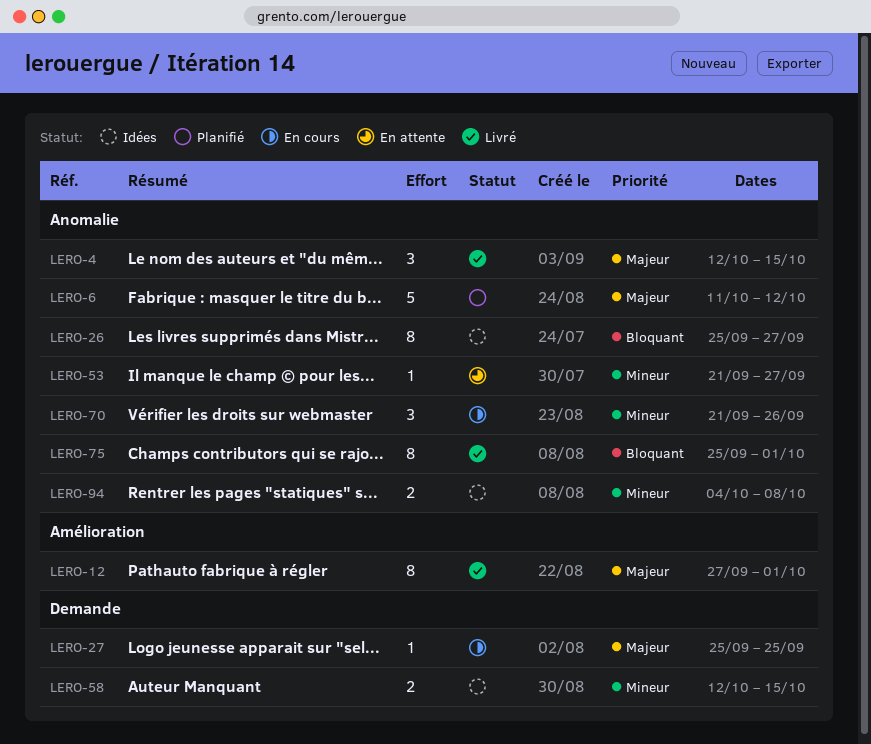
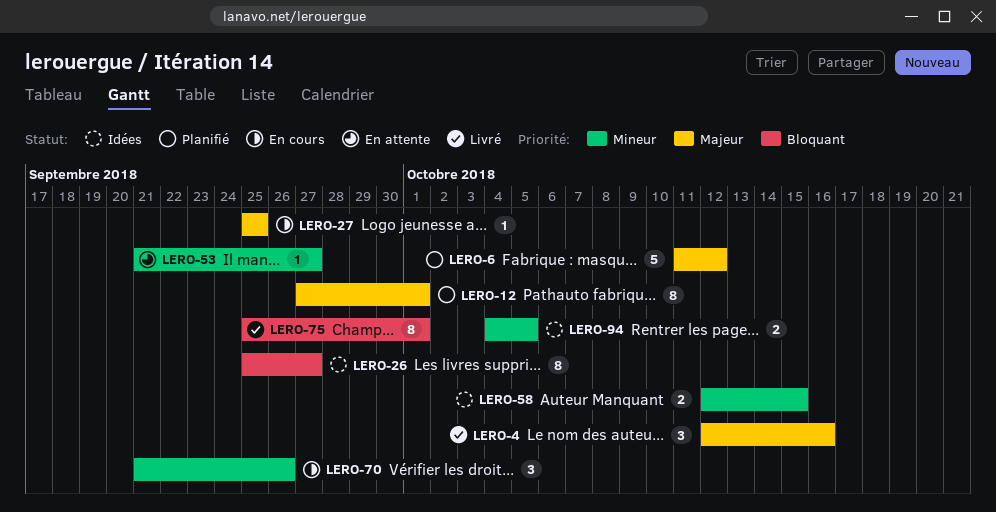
LERO-4, due: Oct 15 -> Oct 16
LERO-12, status: Livré -> Planifié
LERO-94, due: Oct 8 -> Oct 5

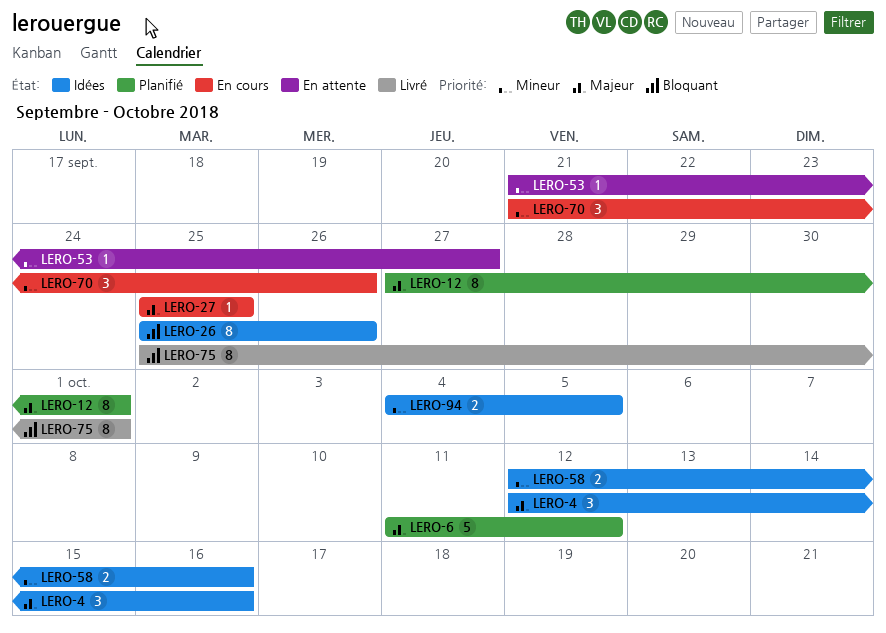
LERO-4, status: Livré -> Idées
LERO-26, due: Sep 27 -> Sep 26
LERO-58, due: Oct 15 -> Oct 16

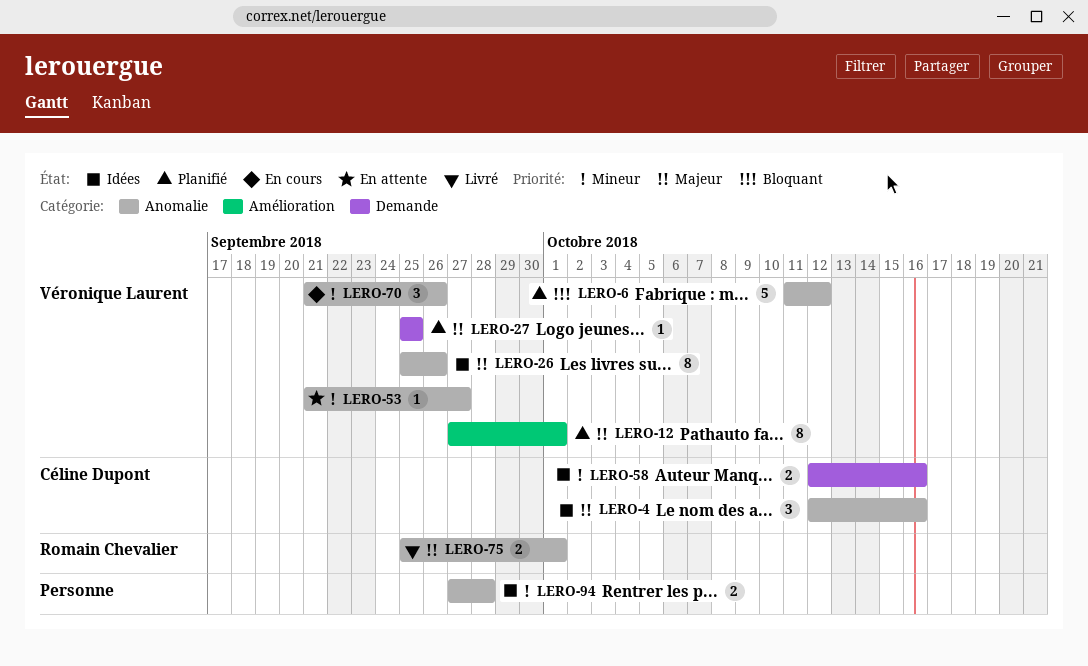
LERO-6, priority: Majeur -> Bloquant
LERO-26, priority: Bloquant -> Majeur
LERO-27, status: En cours -> Planifié
LERO-75, priority: Bloquant -> Majeur
LERO-75, estimate: 8 -> 2
LERO-94, start: Oct 4 -> Sep 27
LERO-94, due: Oct 5 -> Sep 28

